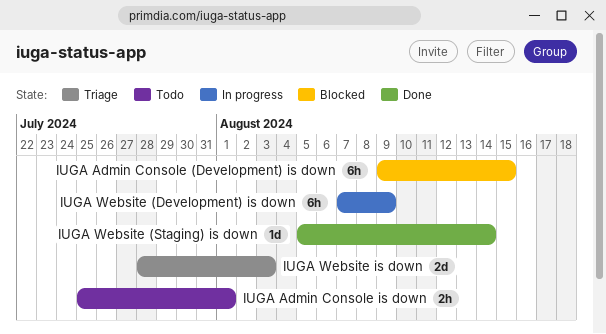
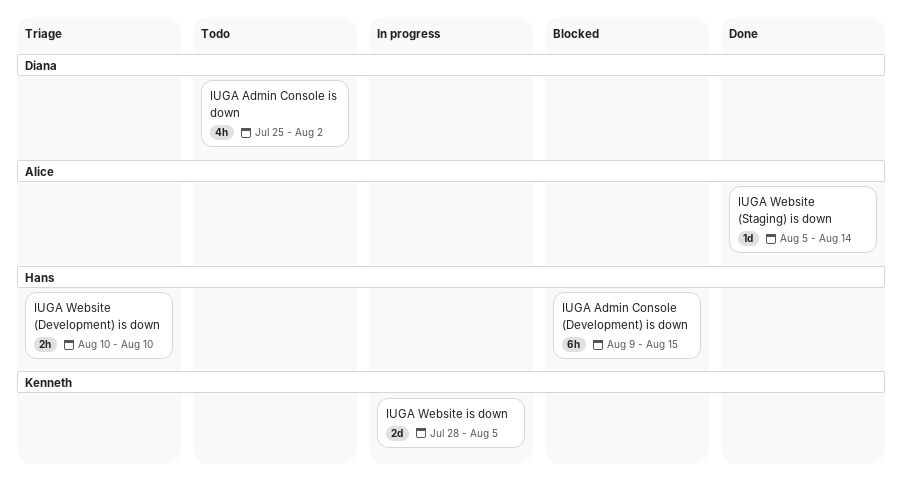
IUGA Admin Console is down, estimate: 2h -> 4h
IUGA Admin Console is down, due: Aug 1 -> Aug 2
IUGA Website (Development) is down, status: In progress -> Triage
IUGA Website (Development) is down, estimate: 6h -> 2h
IUGA Website (Development) is down, start: Aug 7 -> Aug 10
IUGA Website (Development) is down, due: Aug 9 -> Aug 10
IUGA Website is down, status: Triage -> In progress
IUGA Website is down, due: Aug 3 -> Aug 5

